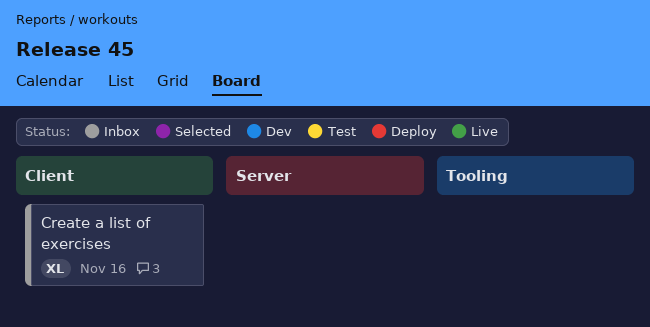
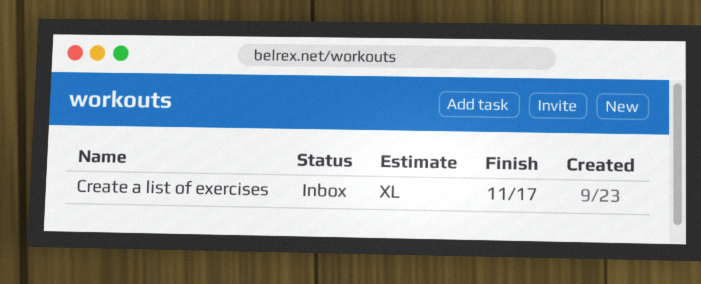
Create a list of exercises, due: Nov 16 -> Nov 17

